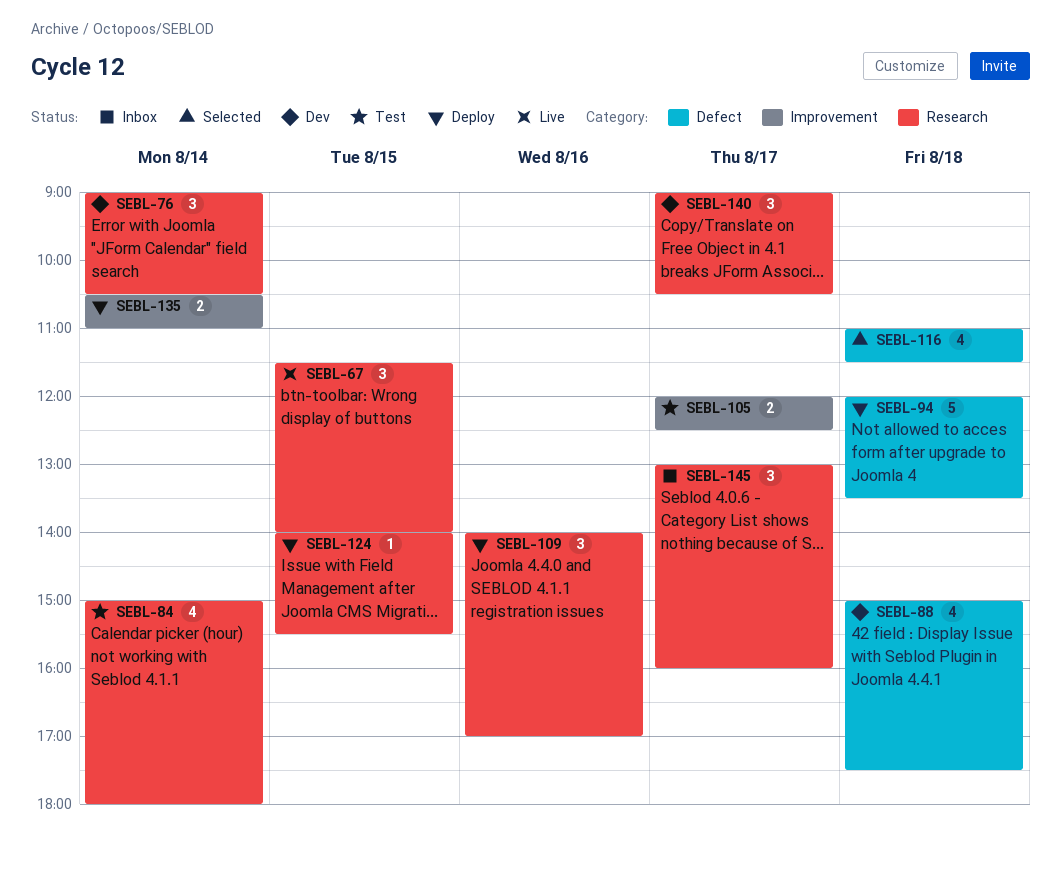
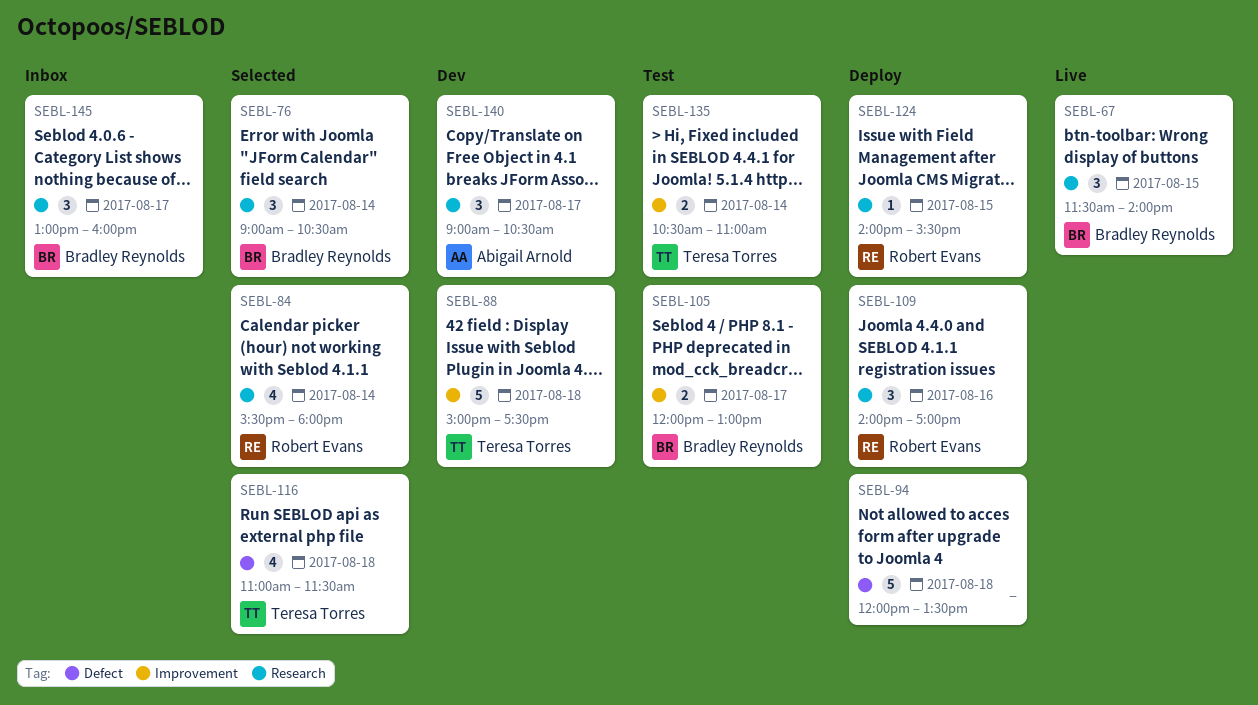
SEBL-76, status: Dev -> Selected
SEBL-84, status: Test -> Selected
SEBL-84, begins: 15:00 -> 15:30
SEBL-88, label: Defect -> Improvement
SEBL-88, estimate: 4 -> 5
SEBL-105, ends: 12:30 -> 13:00
SEBL-135, status: Deploy -> Test

